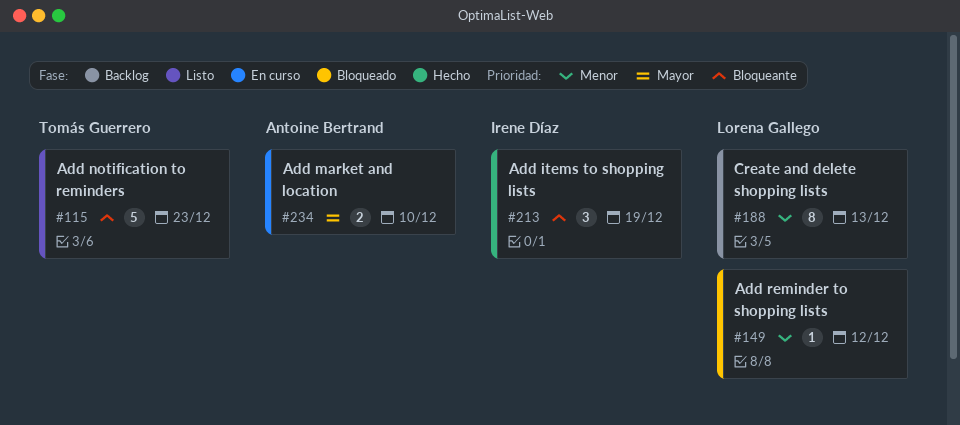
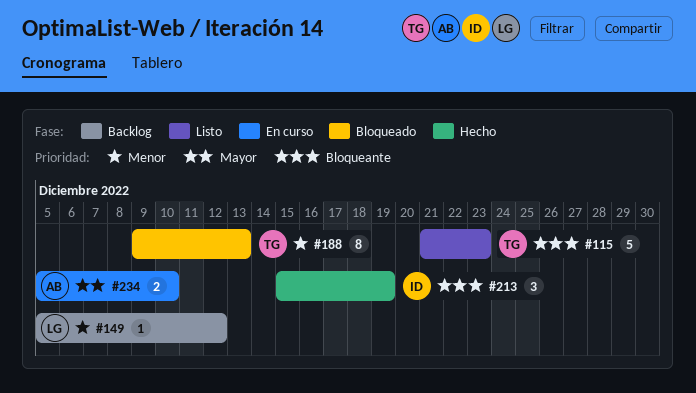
#149, status: Bloqueado -> Backlog
#188, status: Backlog -> Bloqueado
#188, owner: Lorena Gallego -> Tomás Guerrero

